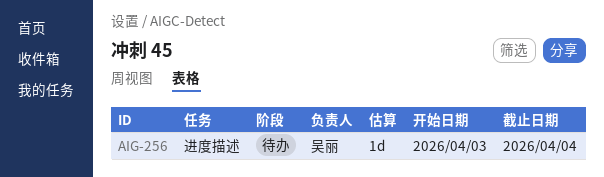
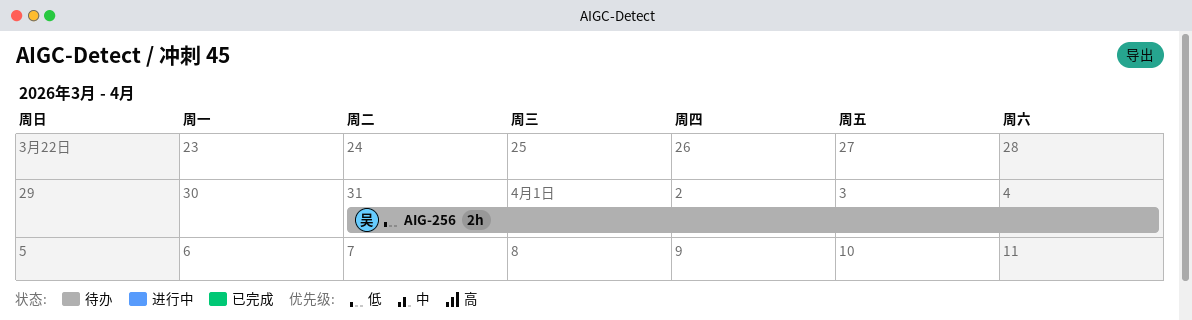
AIG-256, estimate: 1d -> 2h
AIG-256, start: Apr 3 -> Mar 31

